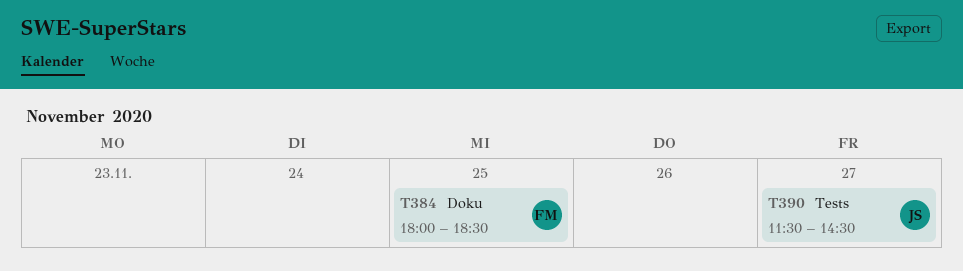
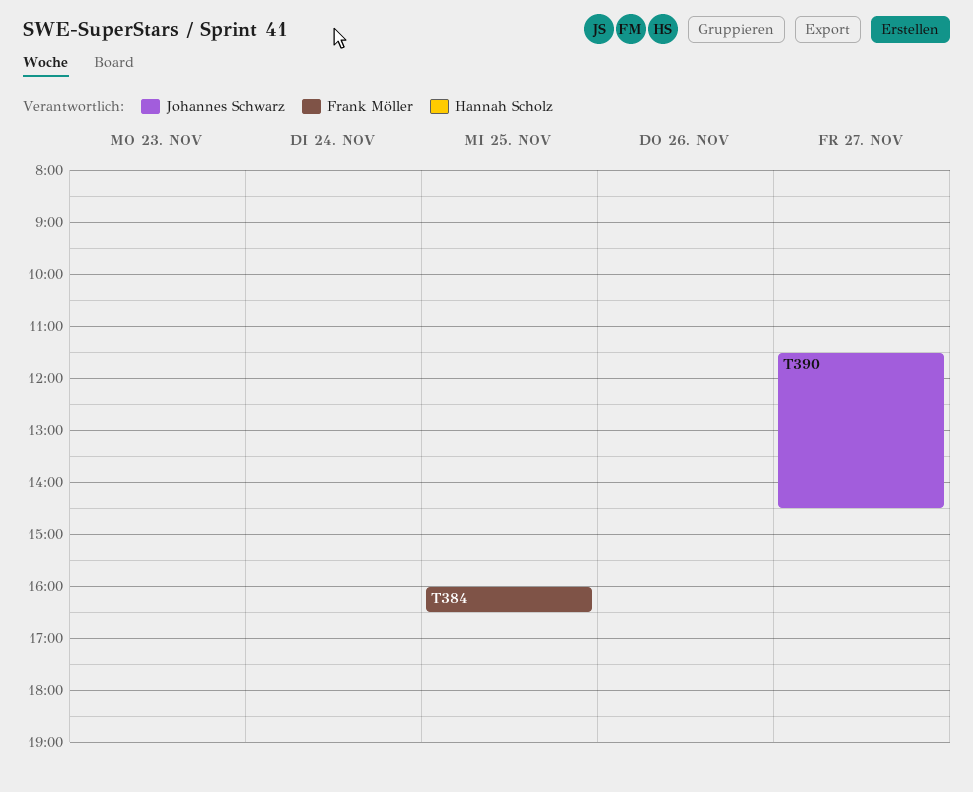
T384, begins: 18:00 -> 16:00
T384, ends: 18:30 -> 16:30

